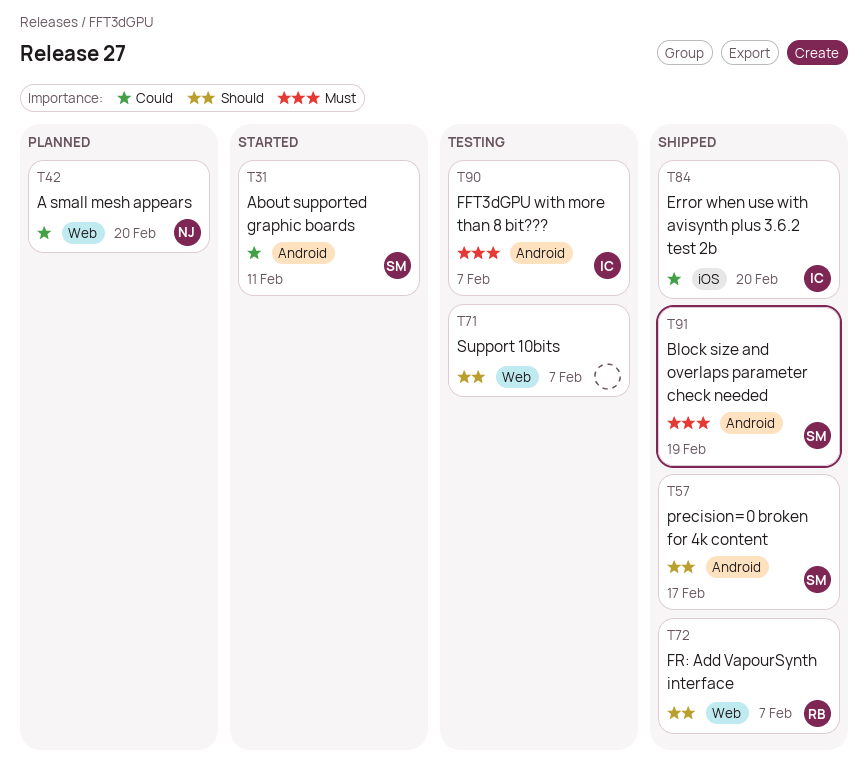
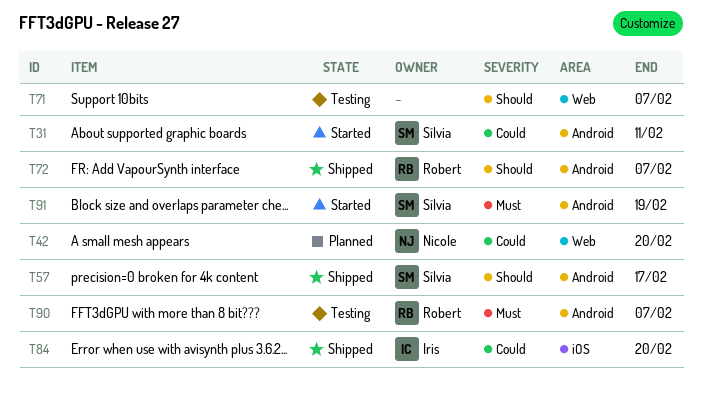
T72, label: Web -> Android
T90, owner: Iris -> Robert
T91, status: Shipped -> Started

